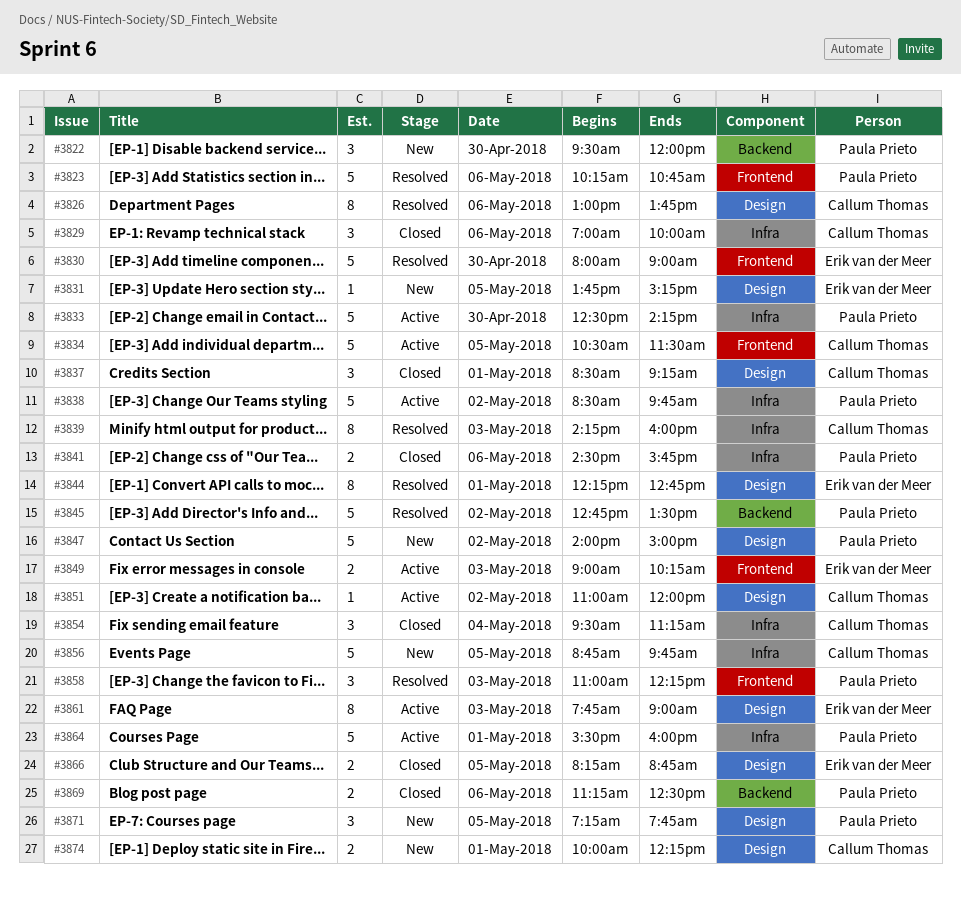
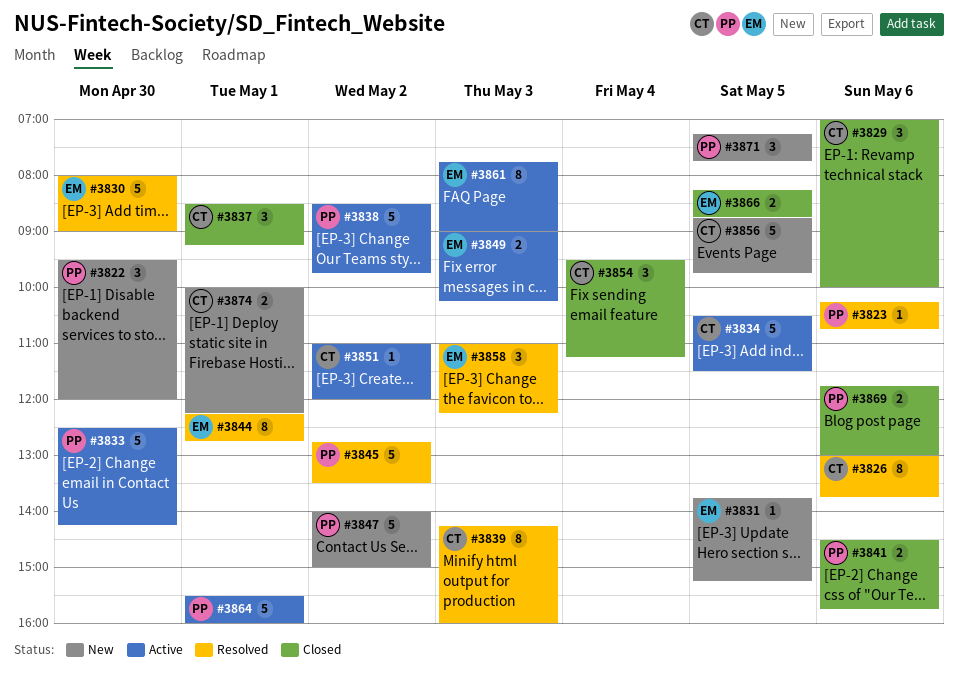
#3823, estimate: 5 -> 1
#3858, owner: Paula Prieto -> Erik van der Meer
#3869, begins: 11:15 -> 11:45
#3869, ends: 12:30 -> 13:00

